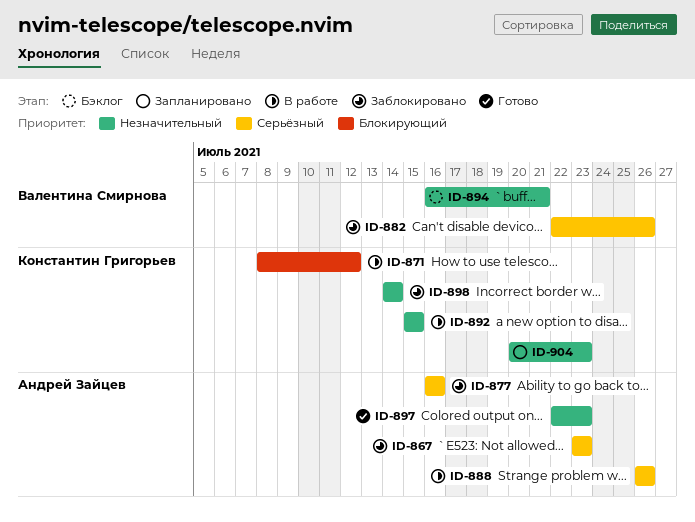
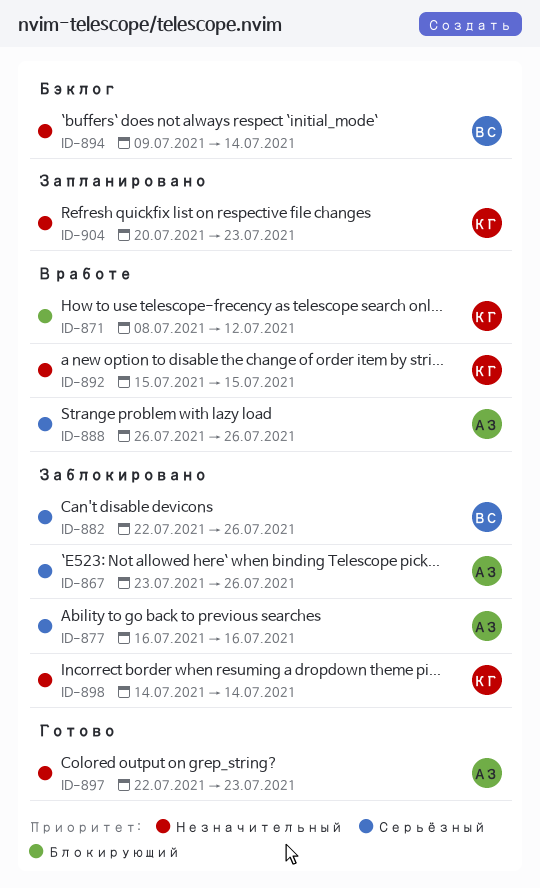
ID-867, due: Jul 23 -> Jul 26
ID-894, start: Jul 16 -> Jul 9
ID-894, due: Jul 21 -> Jul 14

